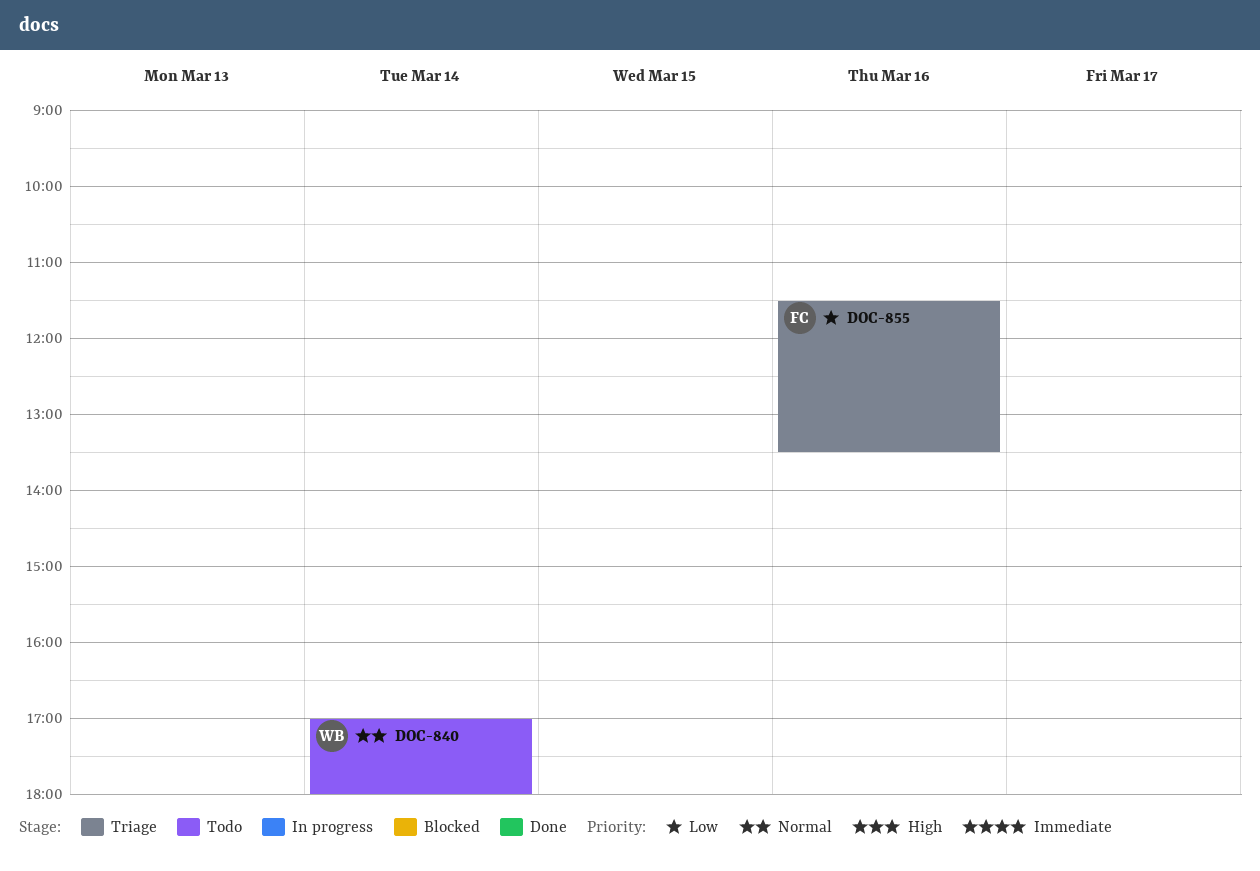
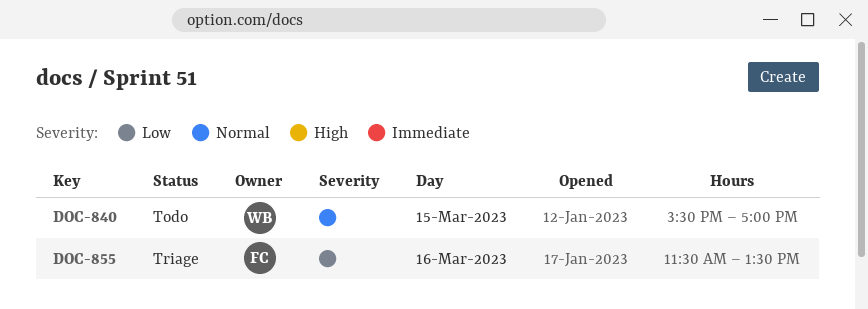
DOC-840, day: Mar 14 -> Mar 15
DOC-840, begins: 17:00 -> 15:30
DOC-840, ends: 18:00 -> 17:00

